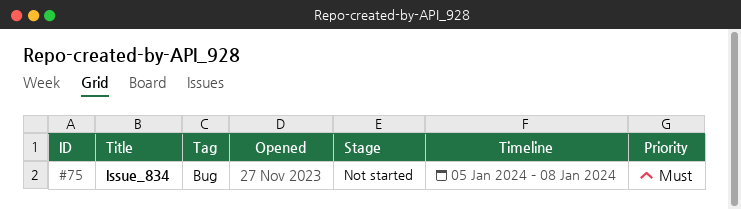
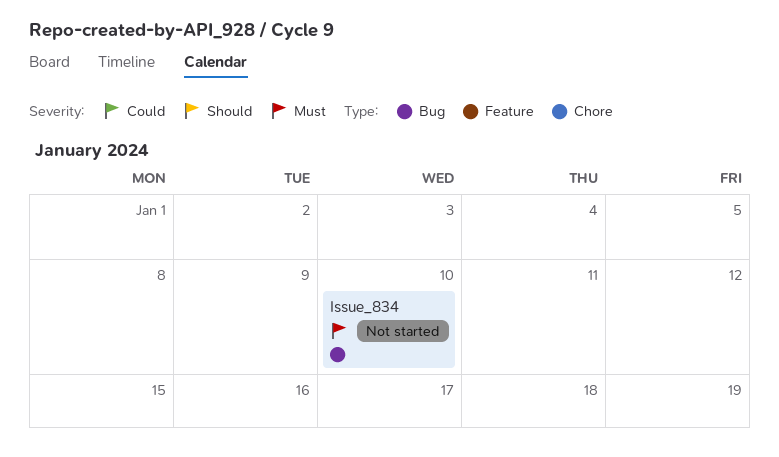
Issue_834, due: Jan 8 -> Jan 10

